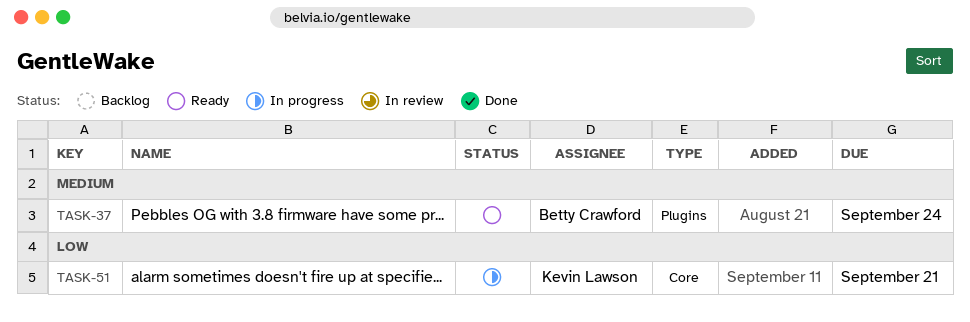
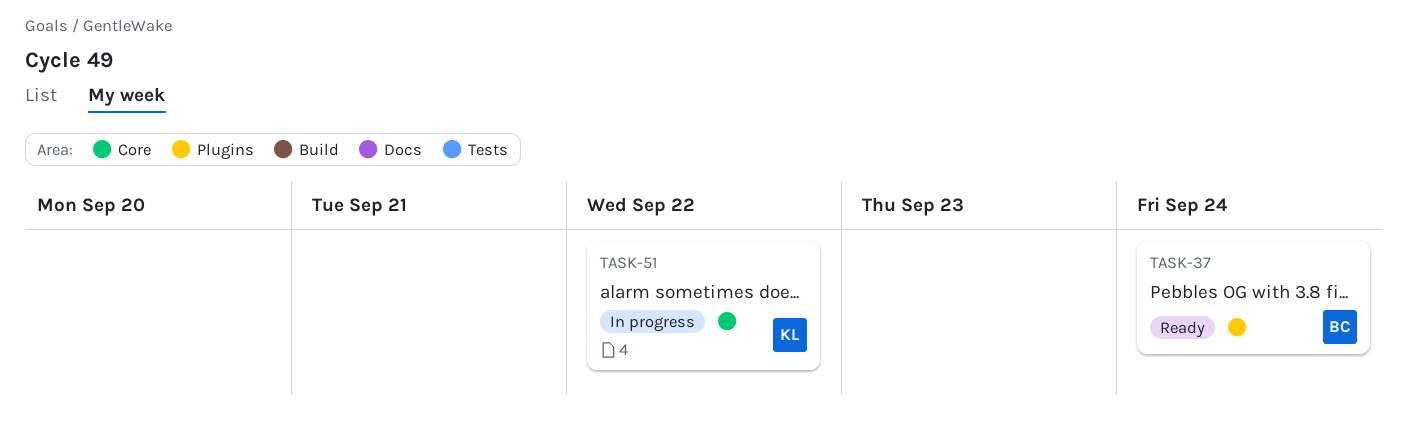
TASK-51, due: Sep 21 -> Sep 22

